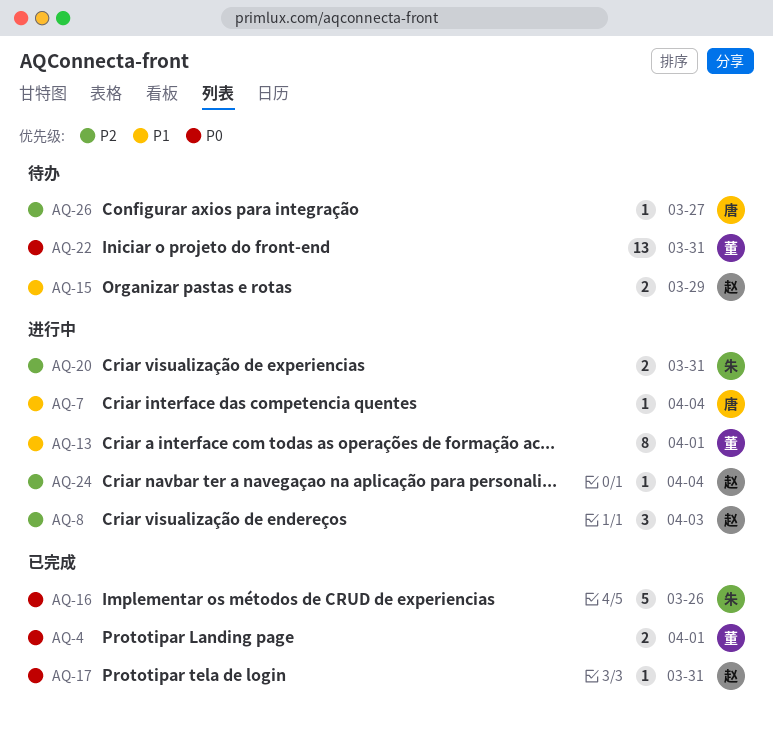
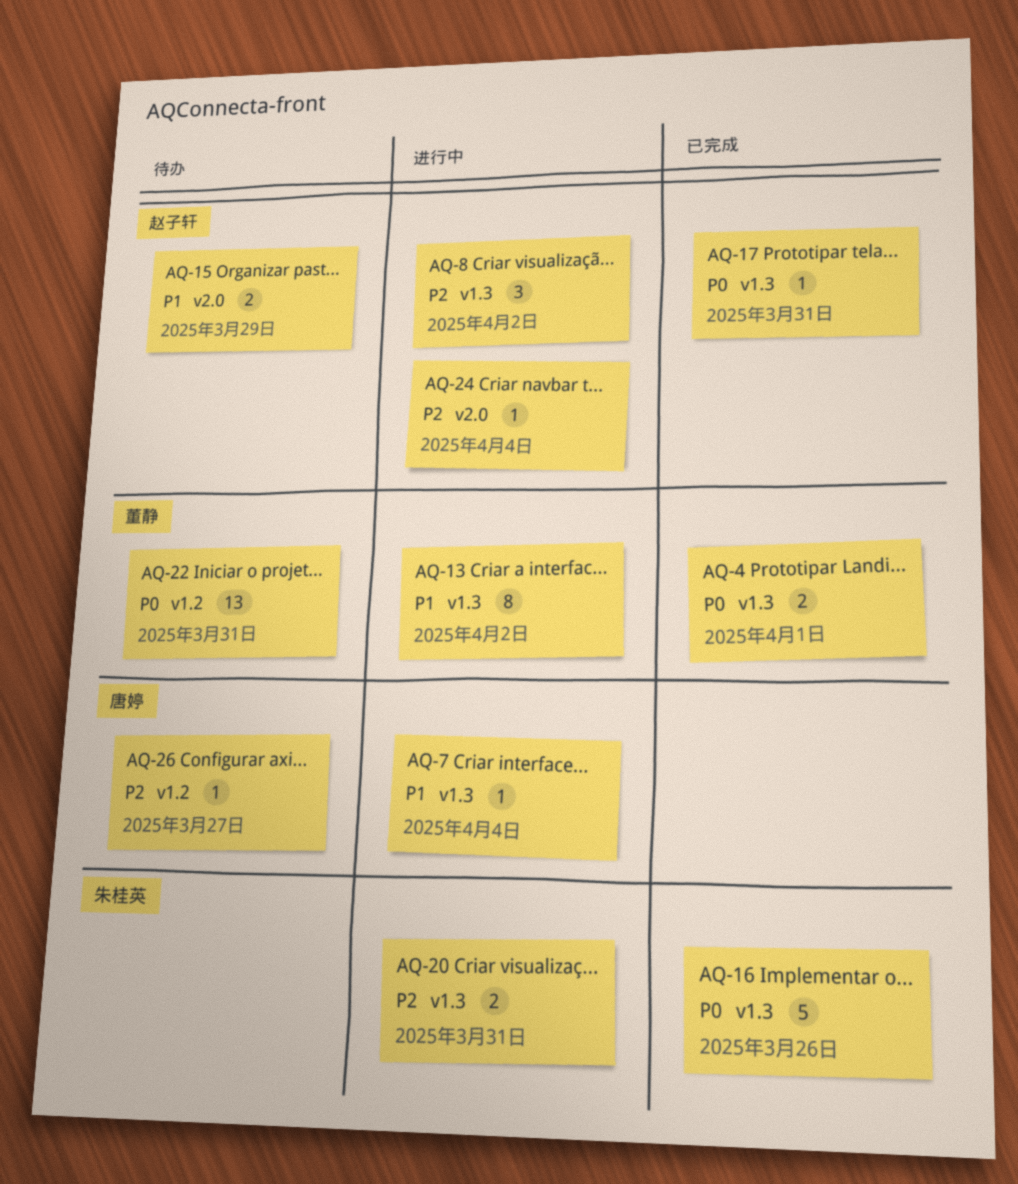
AQ-8, due: Apr 3 -> Apr 2
AQ-13, due: Apr 1 -> Apr 2

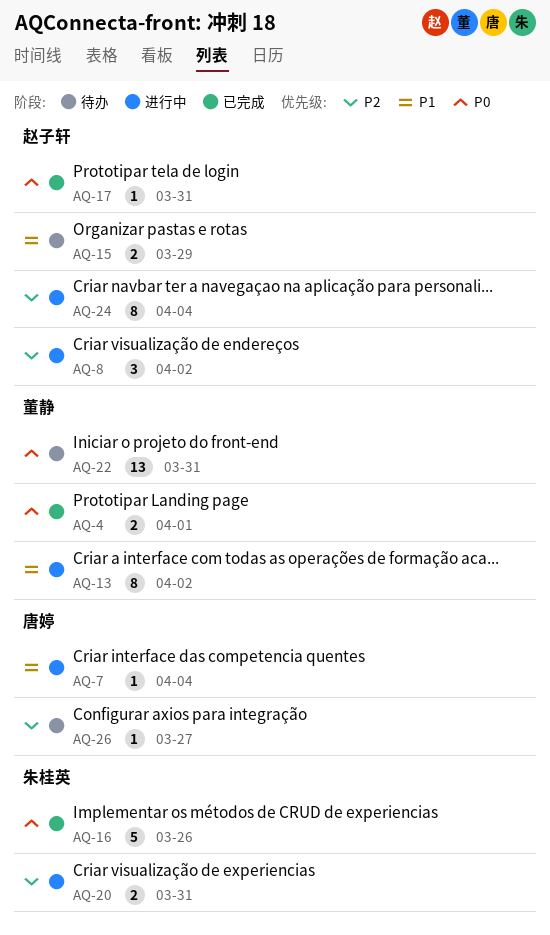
AQ-24, estimate: 1 -> 8

